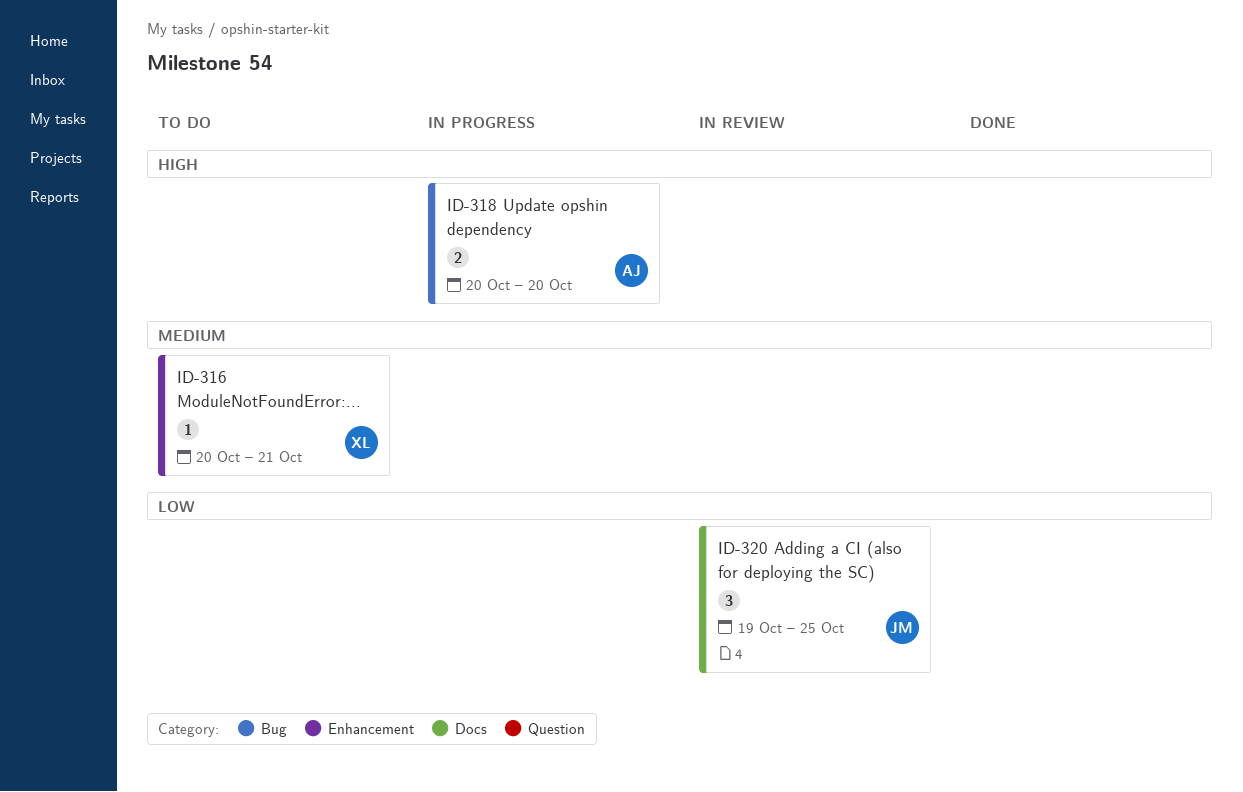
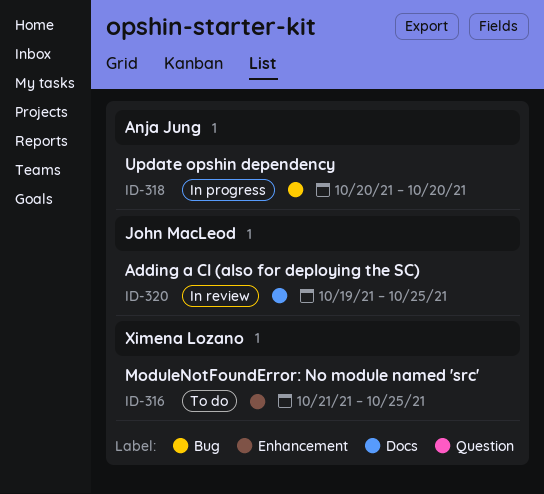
ID-316, start: Oct 20 -> Oct 21
ID-316, due: Oct 21 -> Oct 25

